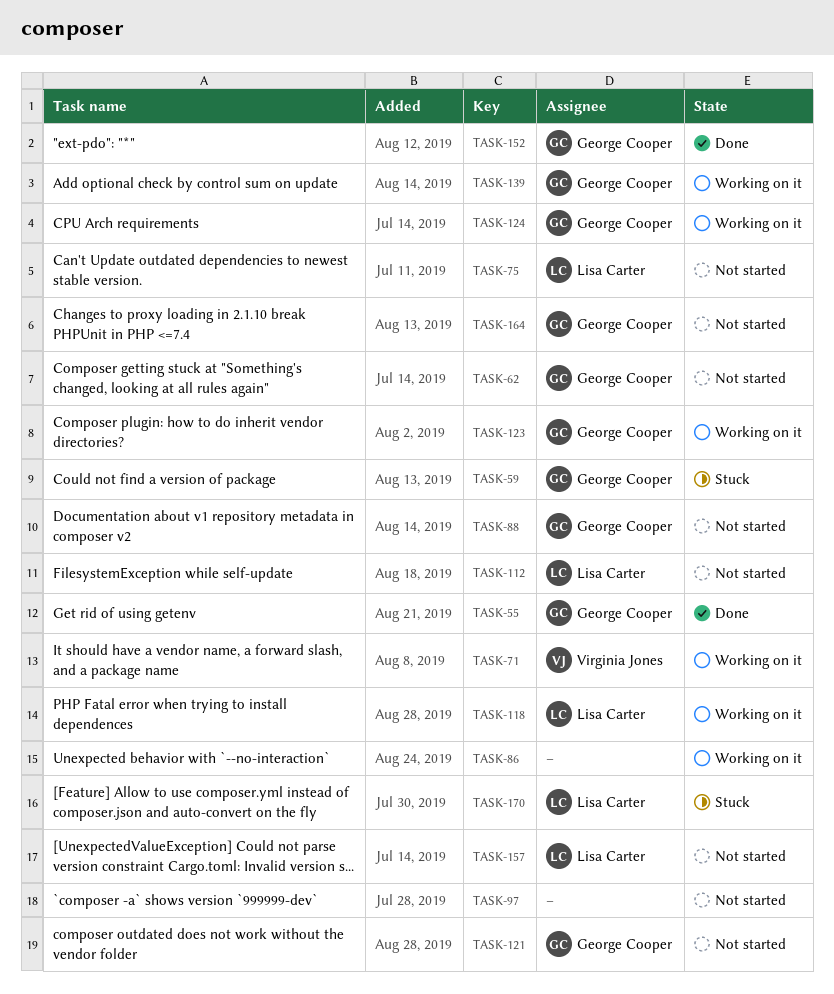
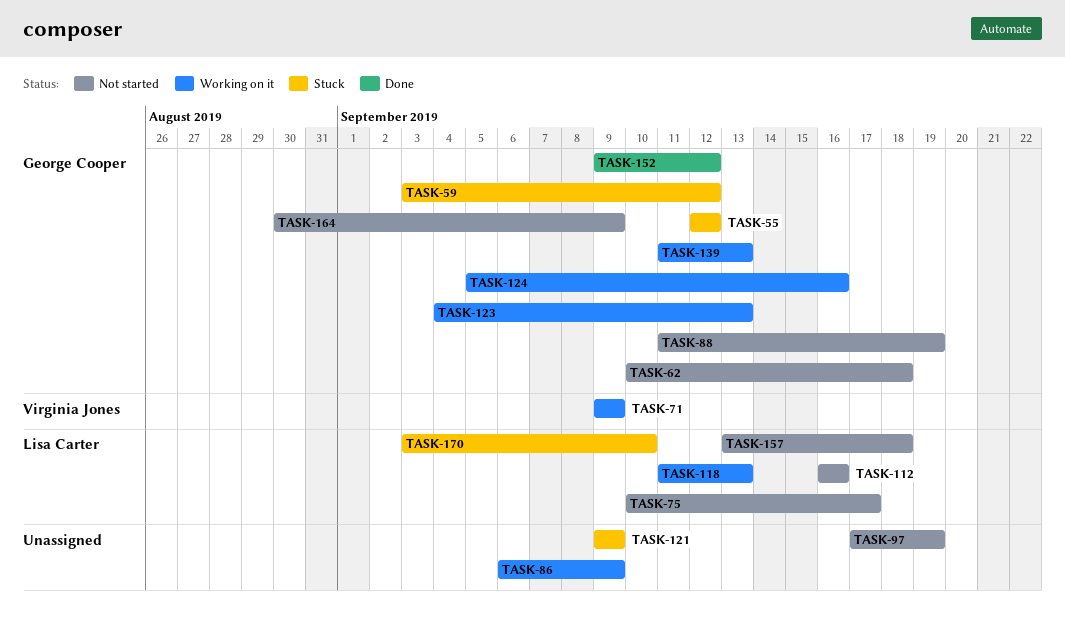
TASK-55, status: Done -> Stuck
TASK-121, status: Not started -> Stuck
TASK-121, owner: George Cooper -> none

